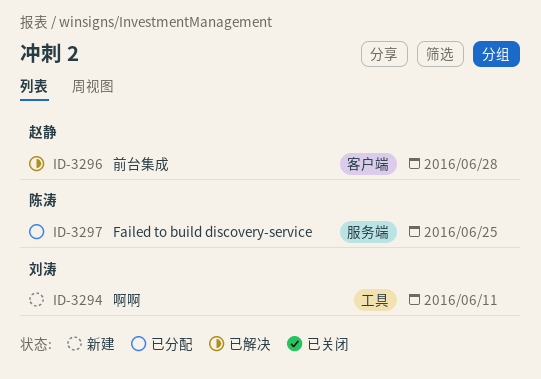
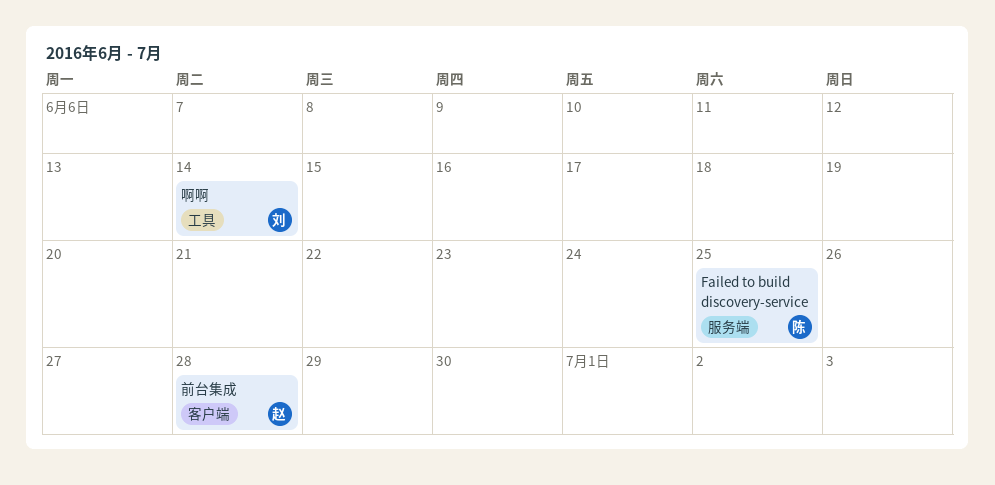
啊啊, due: Jun 11 -> Jun 14

